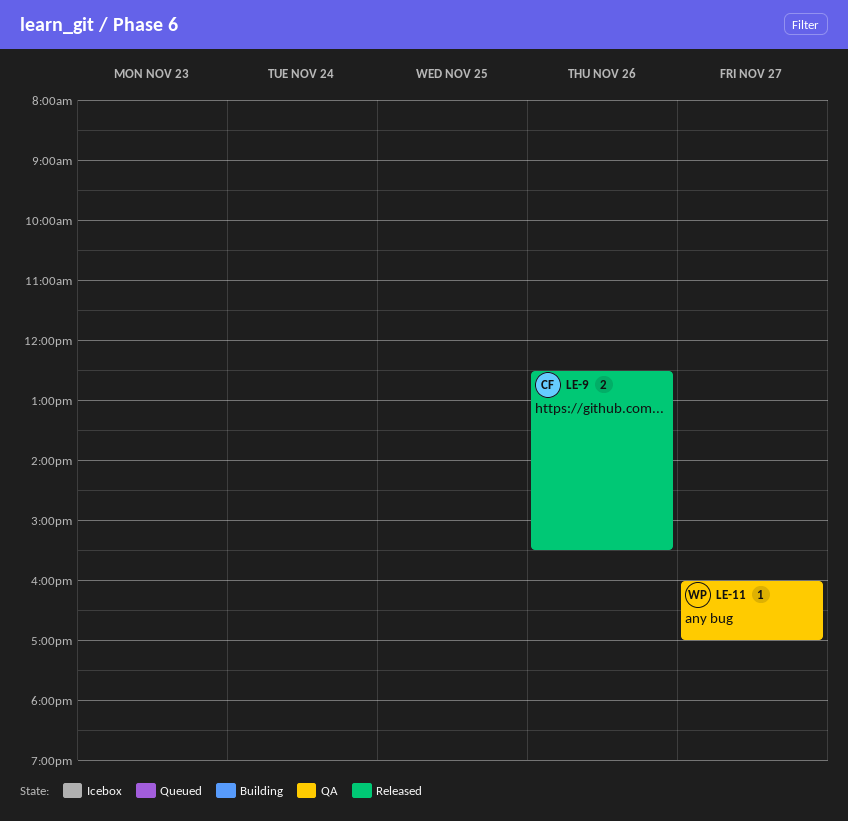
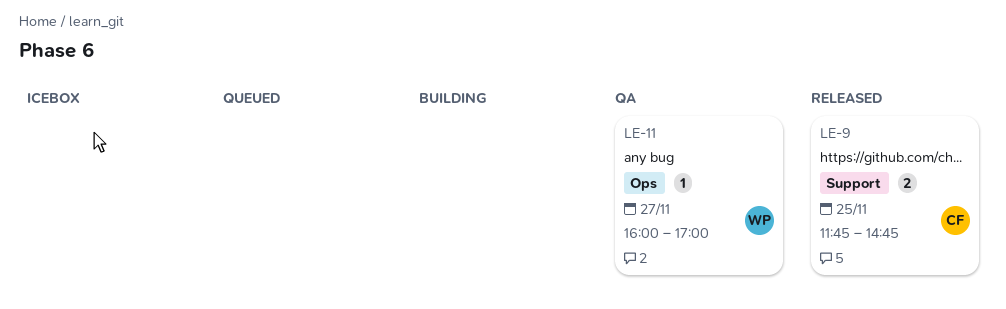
LE-9, day: Nov 26 -> Nov 25
LE-9, begins: 12:30 -> 11:45
LE-9, ends: 15:30 -> 14:45

